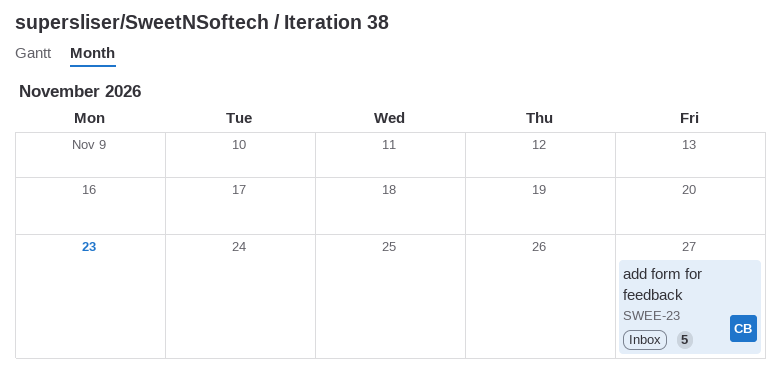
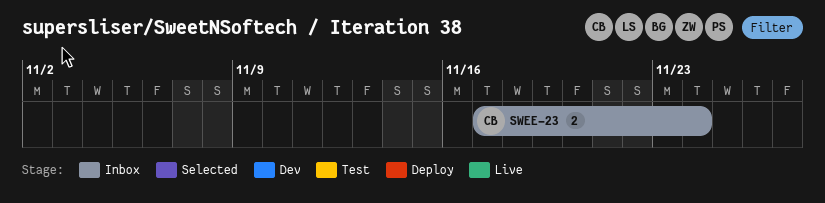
SWEE-23, estimate: 5 -> 2
SWEE-23, due: Nov 27 -> Nov 24

